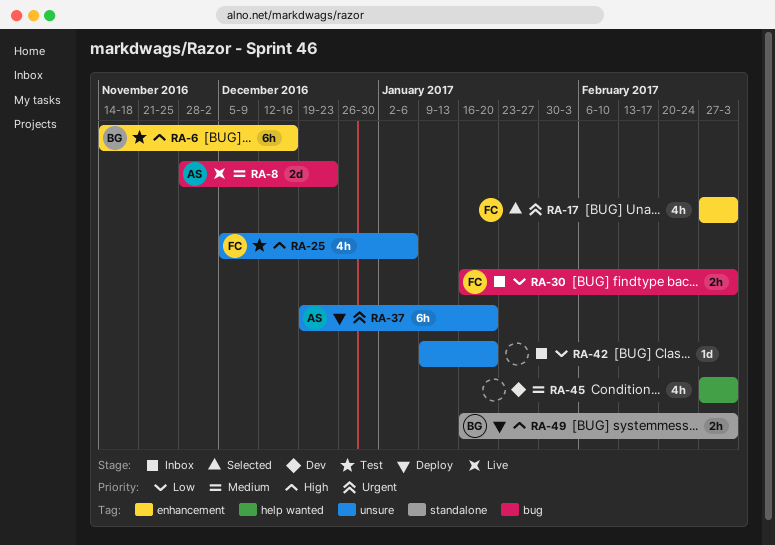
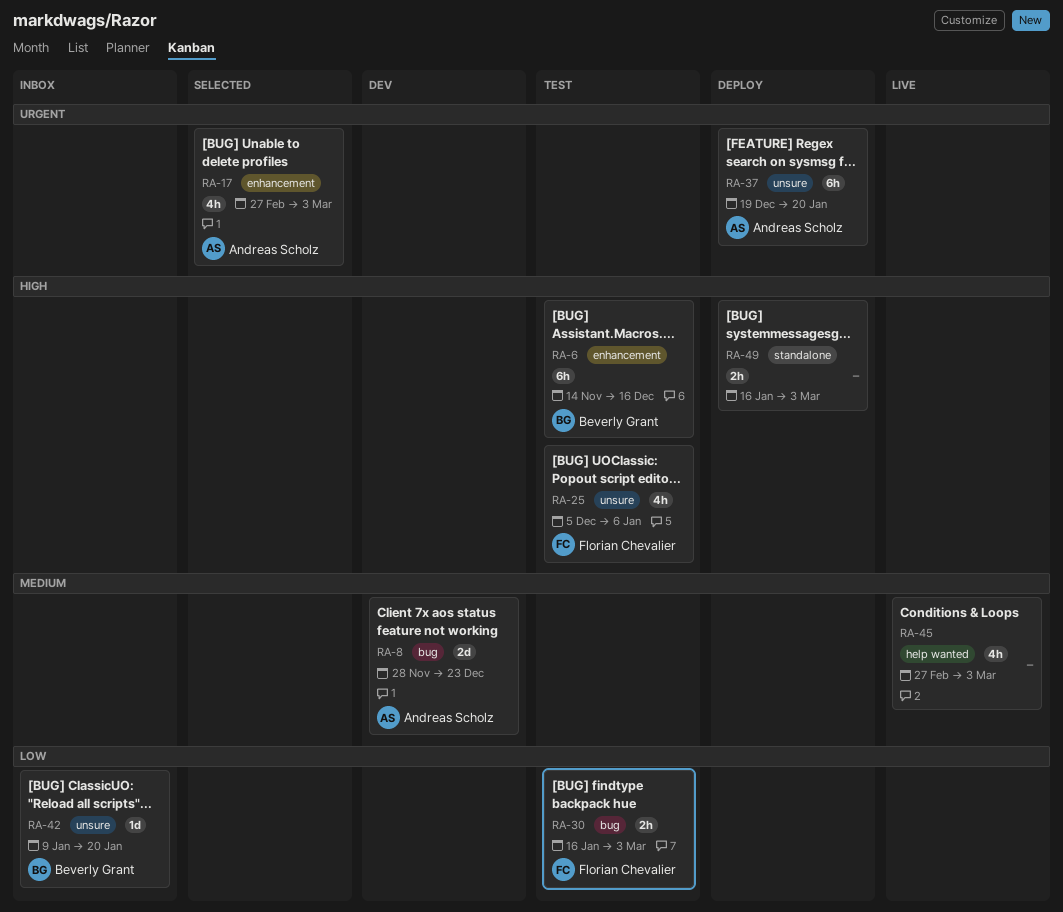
RA-8, status: Live -> Dev
RA-17, owner: Florian Chevalier -> Andreas Scholz
RA-30, status: Inbox -> Test
RA-42, owner: none -> Beverly Grant
RA-45, status: Dev -> Live
RA-49, owner: Beverly Grant -> none

